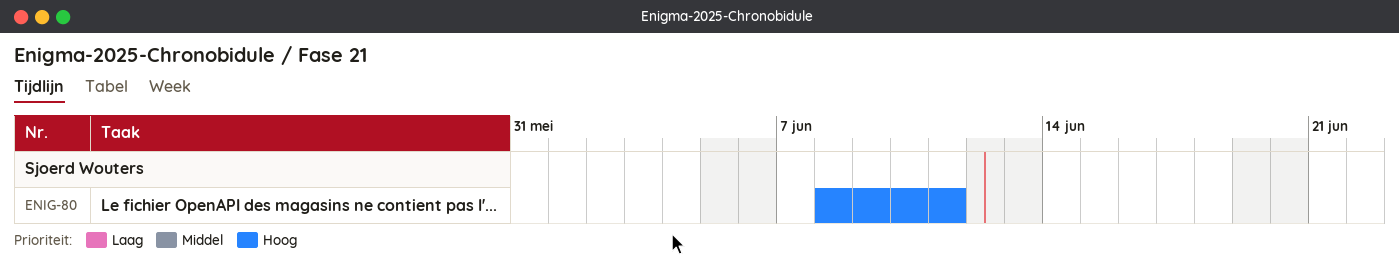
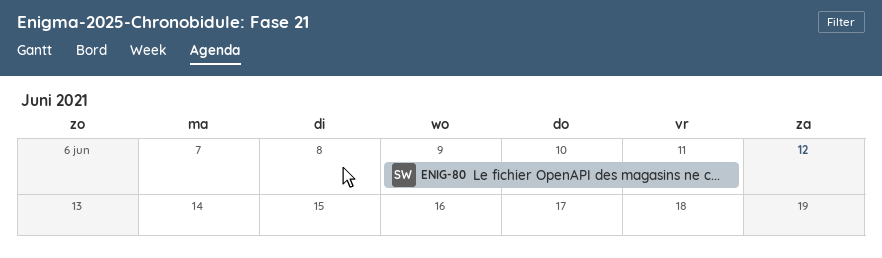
ENIG-80, start: Jun 8 -> Jun 9

